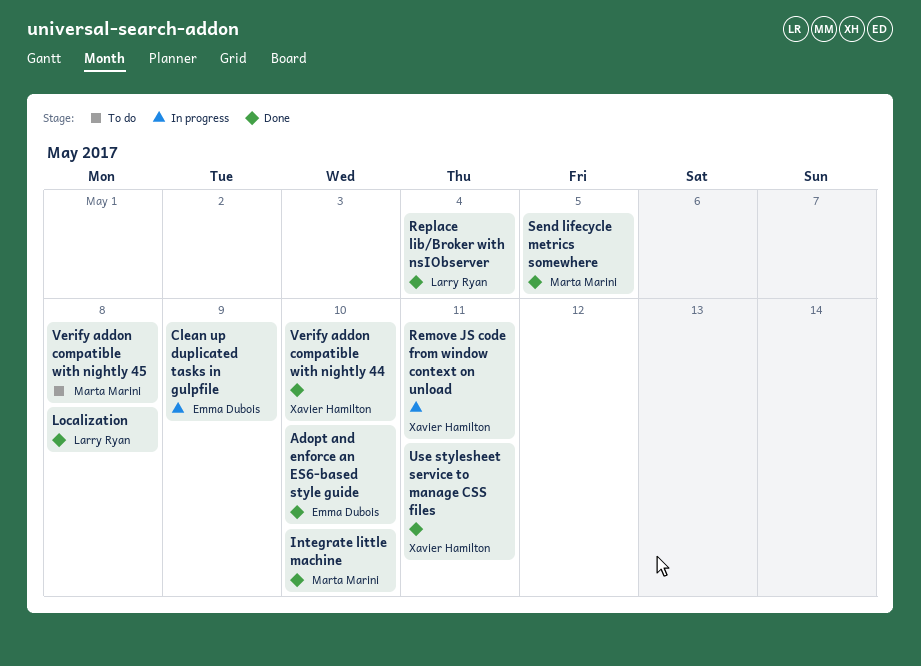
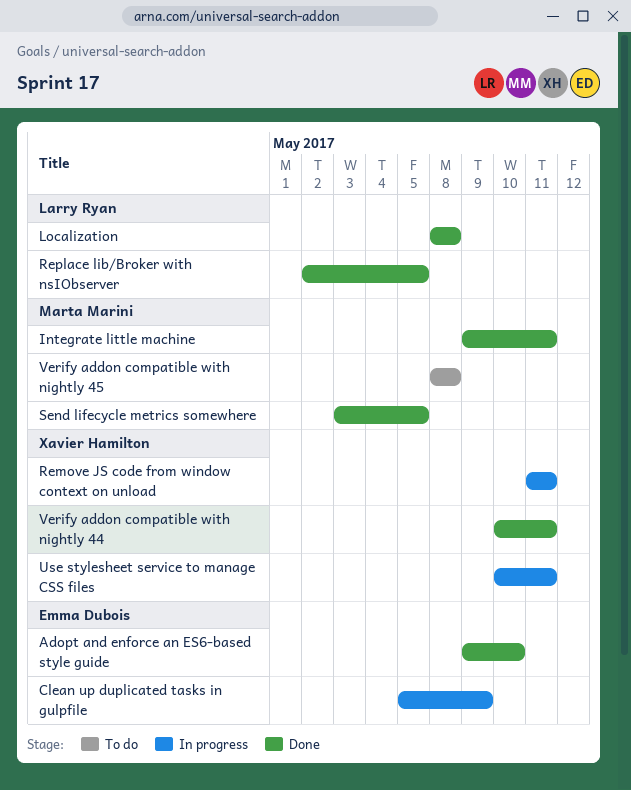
Integrate little machine, due: May 10 -> May 11
Replace lib/Broker with nsIObserver, due: May 4 -> May 5
Use stylesheet service to manage CSS files, status: Done -> In progress
Verify addon compatible with nightly 44, due: May 10 -> May 11

